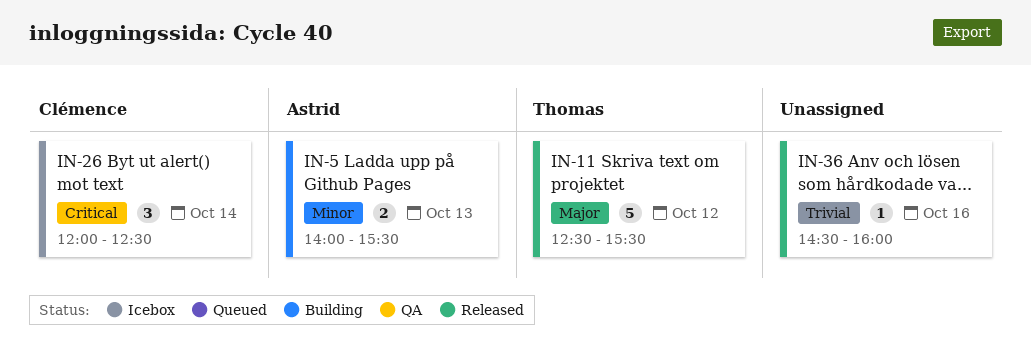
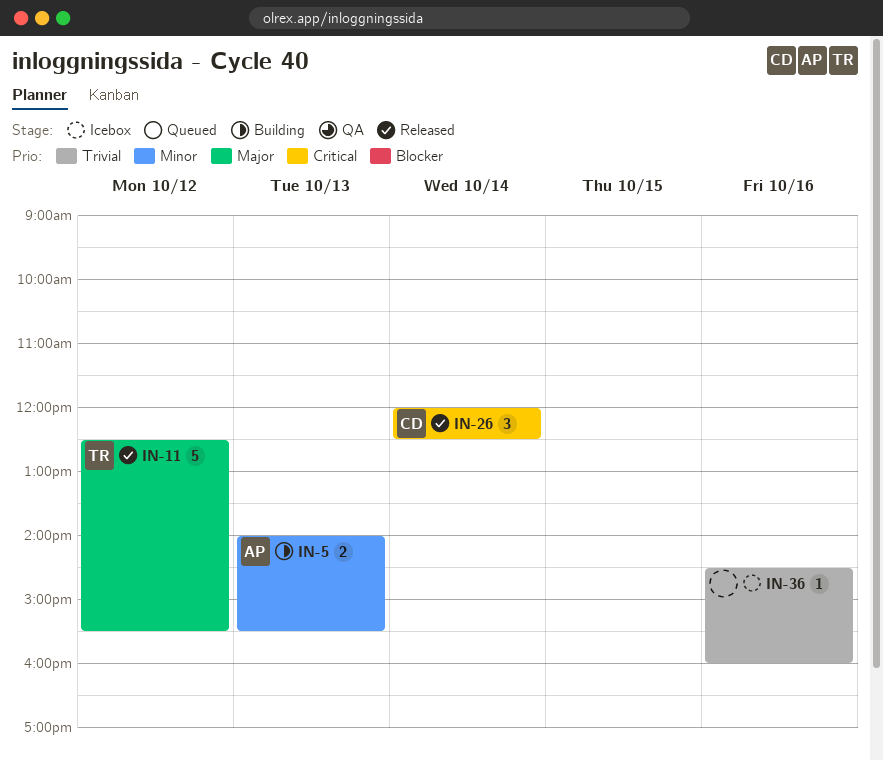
IN-26, status: Icebox -> Released
IN-36, status: Released -> Icebox

